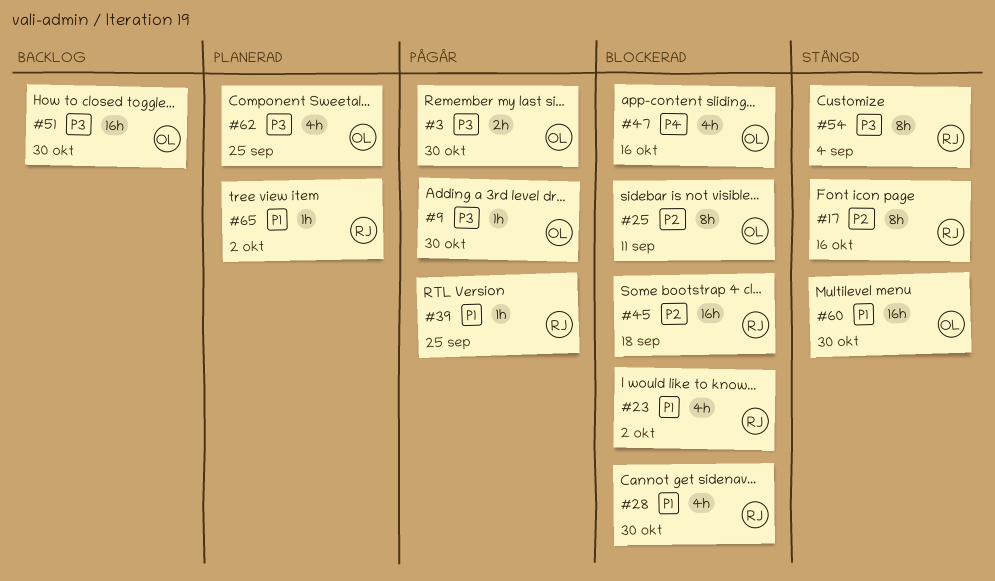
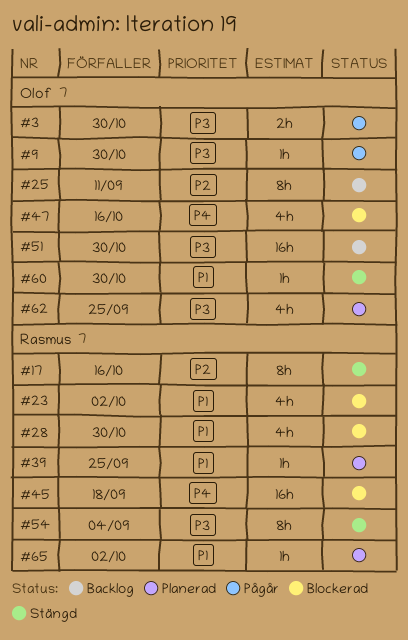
#25, status: Blockerad -> Backlog
#39, status: Pågår -> Planerad
#45, priority: P2 -> P4
#60, estimate: 16h -> 1h

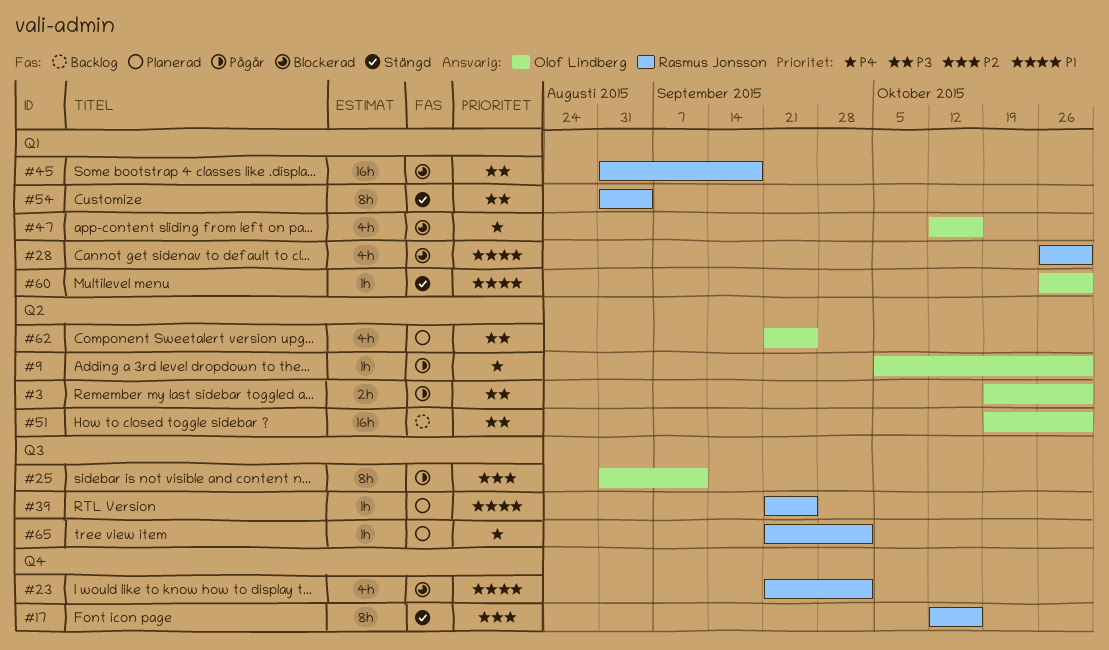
#9, priority: P3 -> P4
#25, status: Backlog -> Pågår
#45, priority: P4 -> P3
#65, priority: P1 -> P4

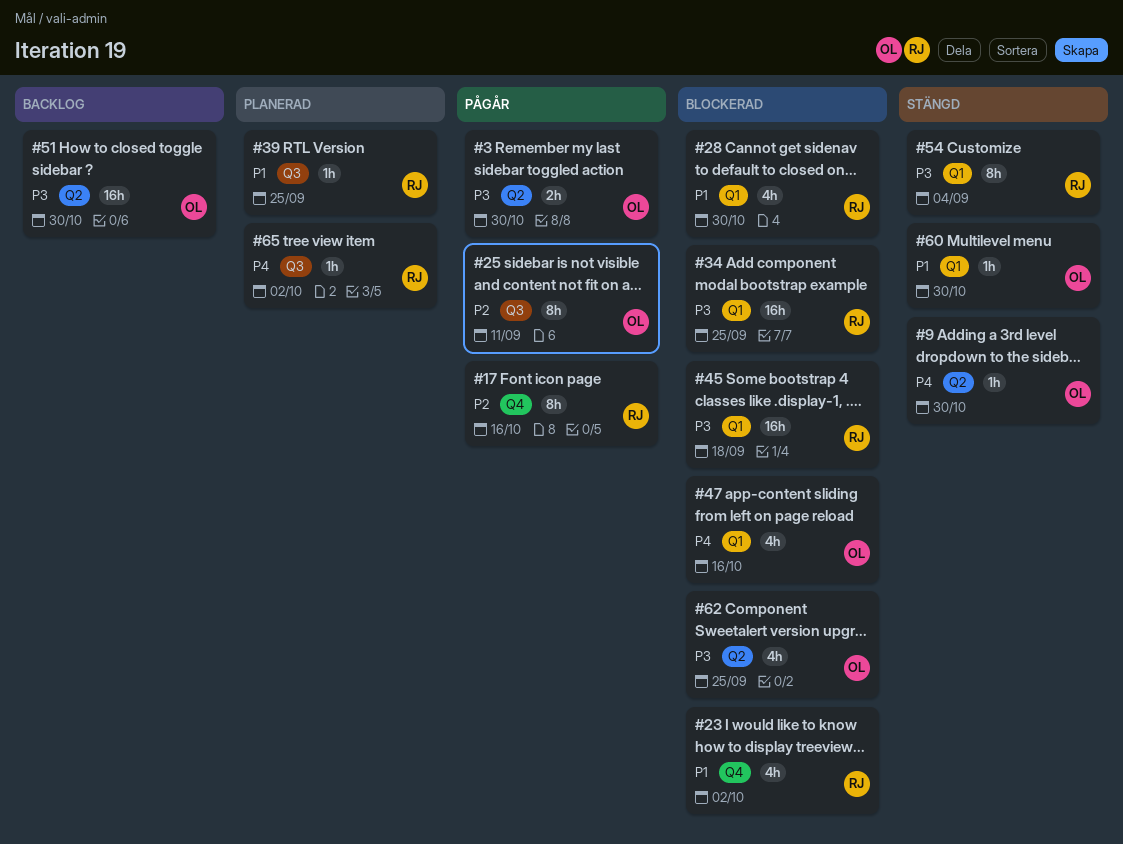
#9, status: Pågår -> Stängd
#17, status: Stängd -> Pågår
#34: none -> present
#62, status: Planerad -> Blockerad

